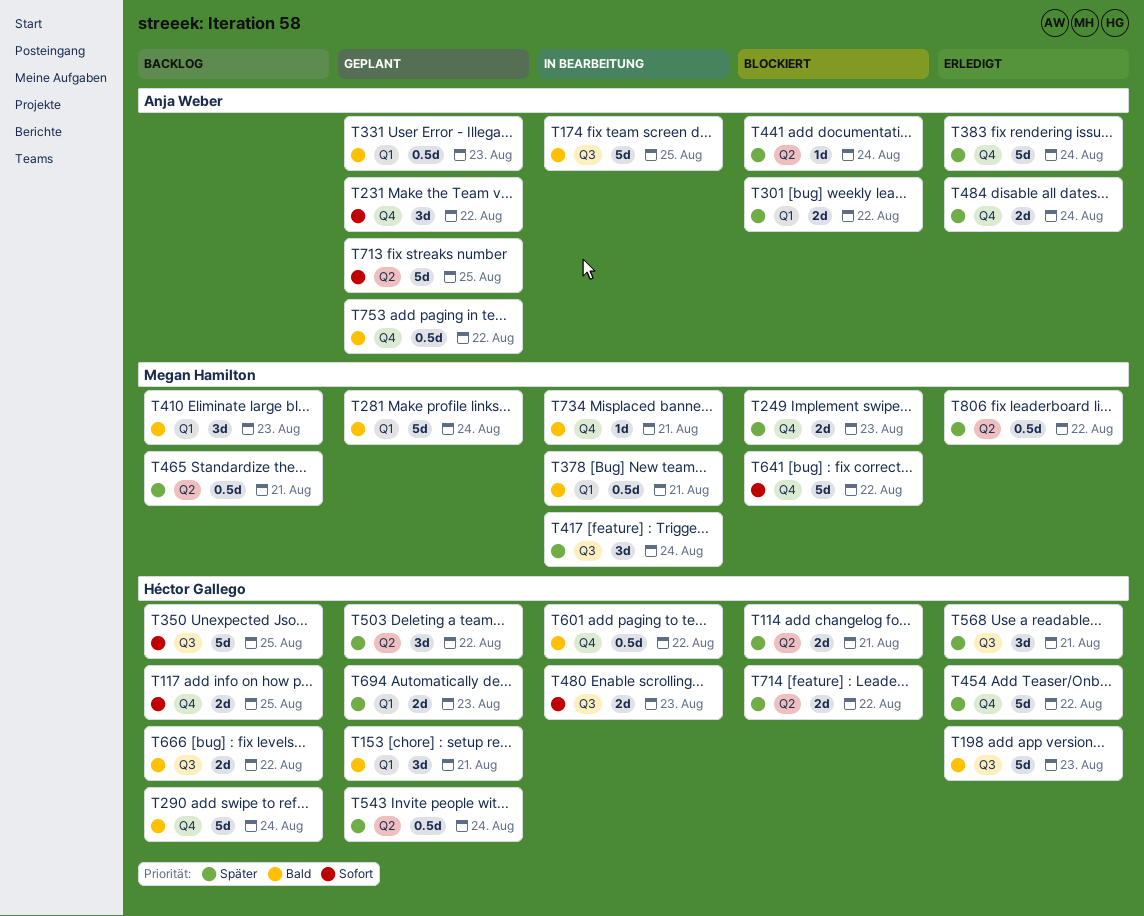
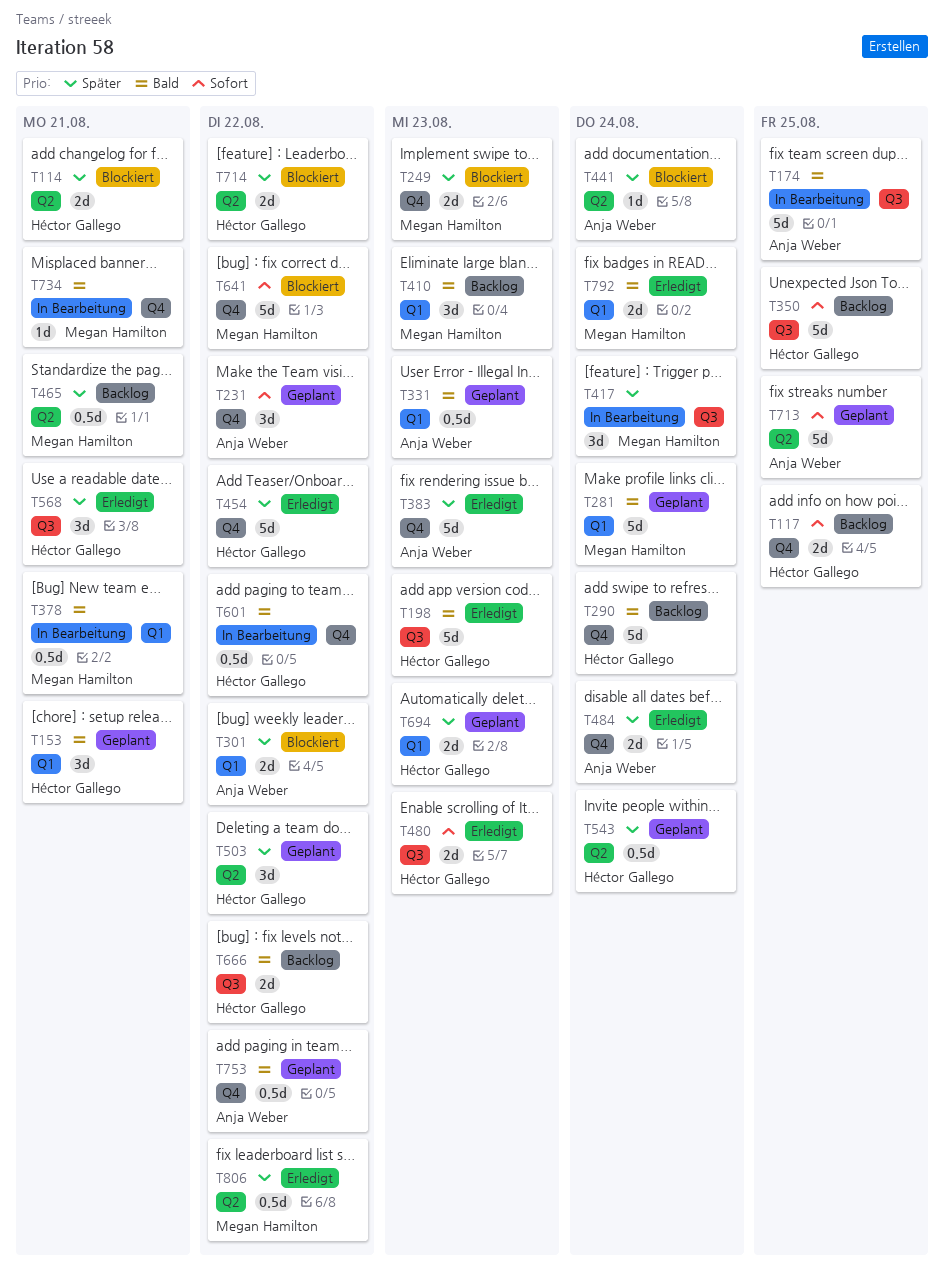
T383, due: Aug 24 -> Aug 23
T480, status: In Bearbeitung -> Erledigt
T792: none -> present

